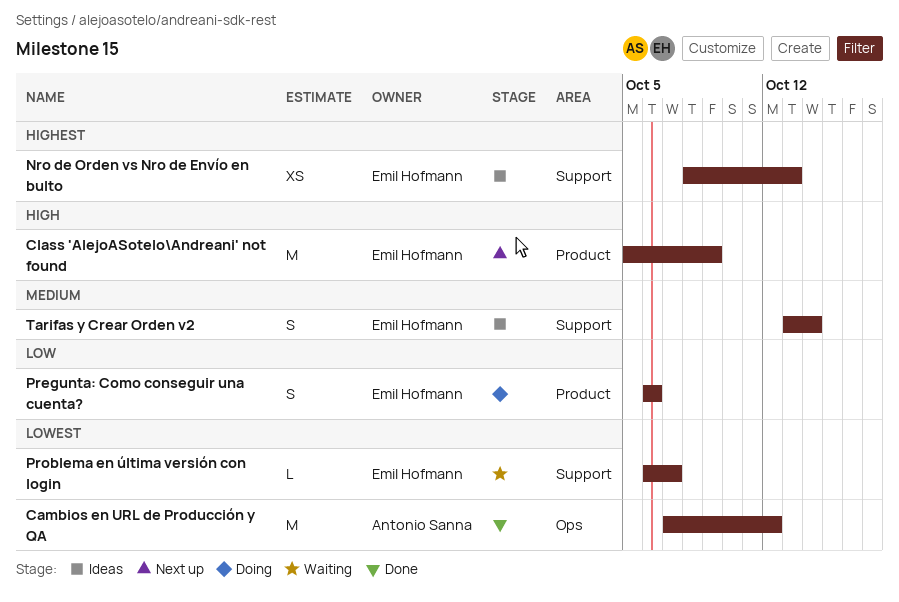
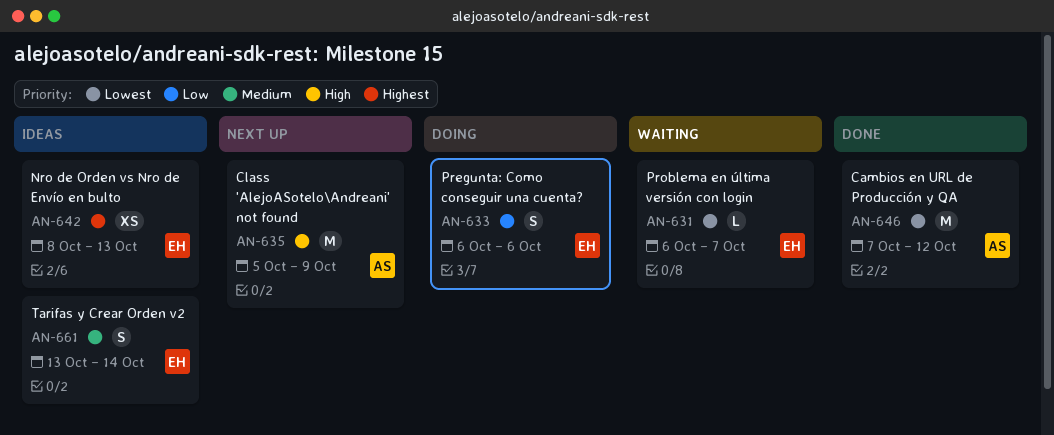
Class 'AlejoASotelo\Andreani' not found, owner: Emil Hofmann -> Antonio Sanna

